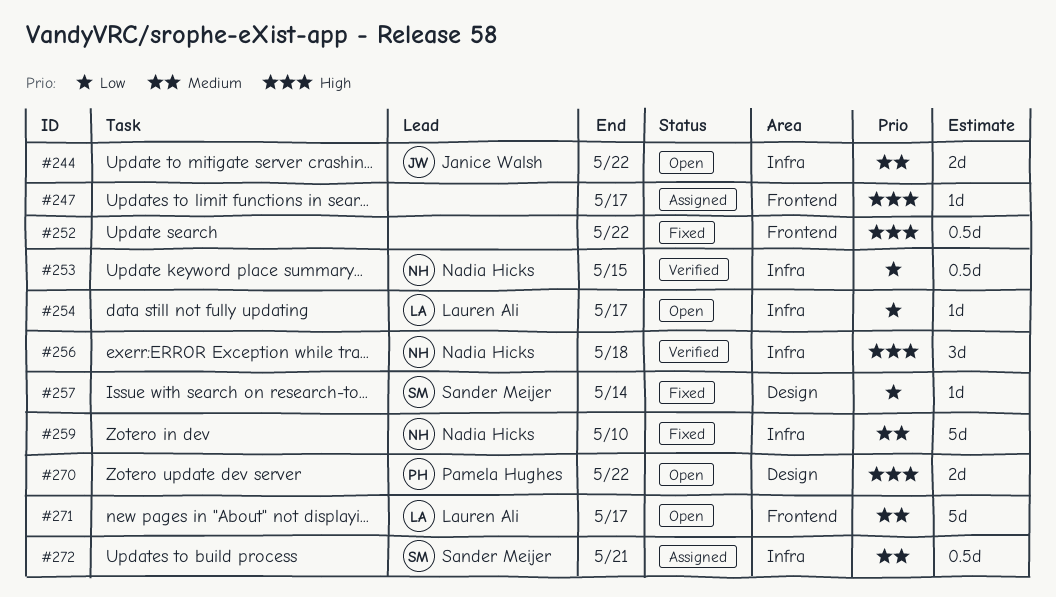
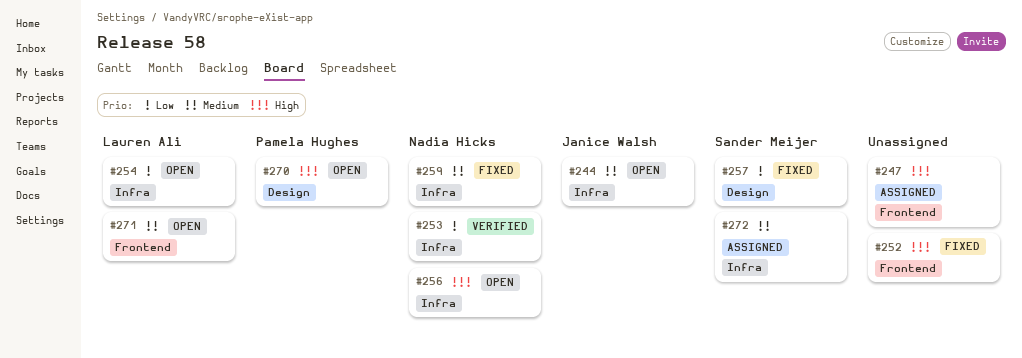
#256, status: Verified -> Open

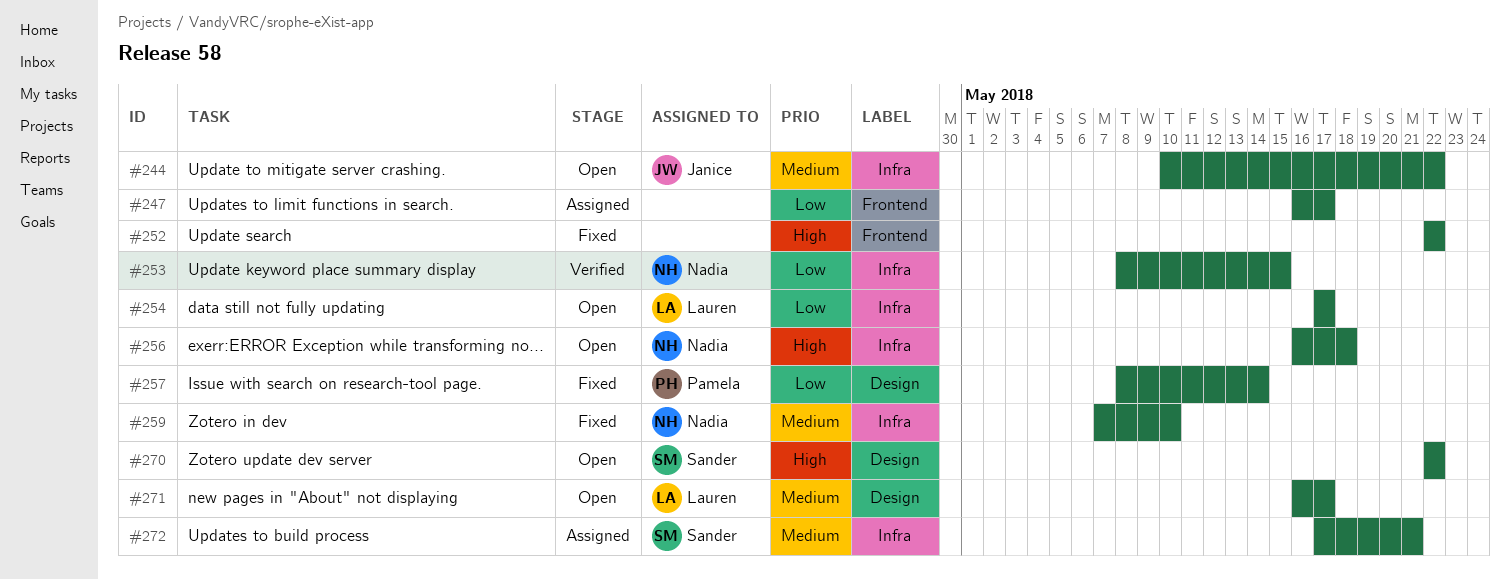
#247, priority: High -> Low
#257, owner: Sander Meijer -> Pamela Hughes
#270, owner: Pamela Hughes -> Sander Meijer
#271, label: Frontend -> Design

